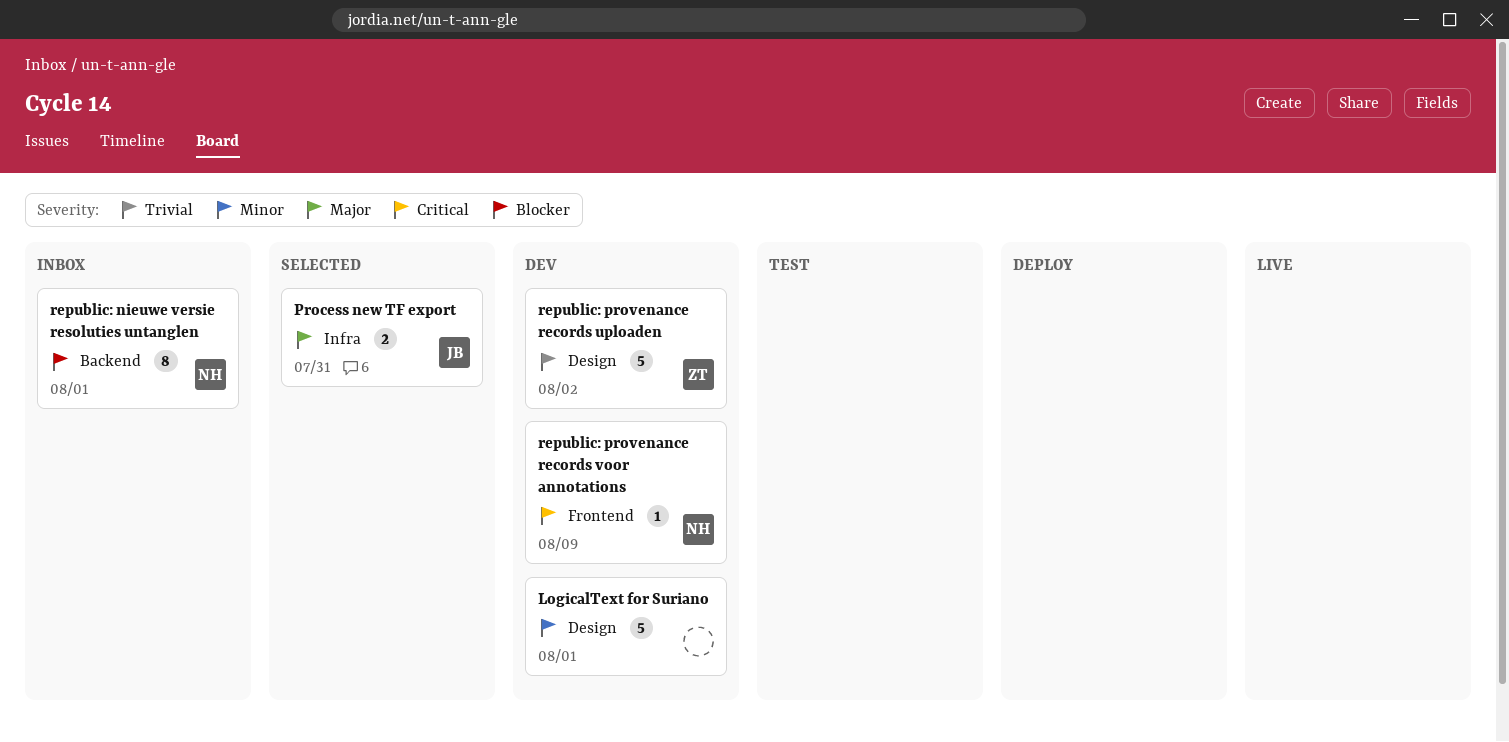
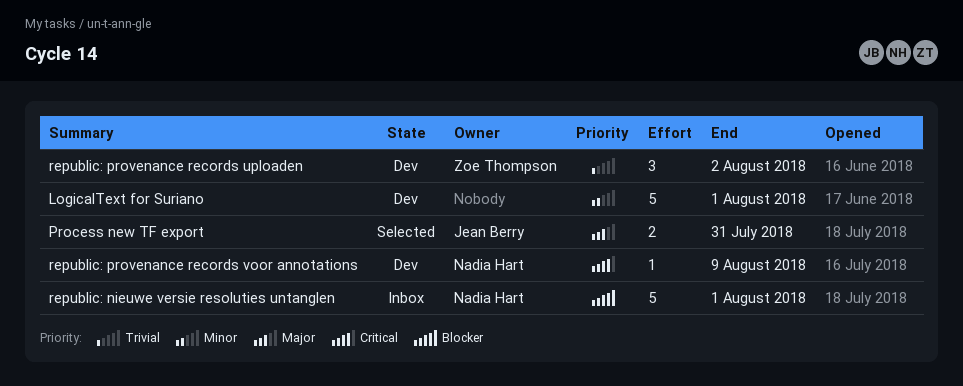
republic: nieuwe versie resoluties untanglen, estimate: 8 -> 5
republic: provenance records uploaden, estimate: 5 -> 3

